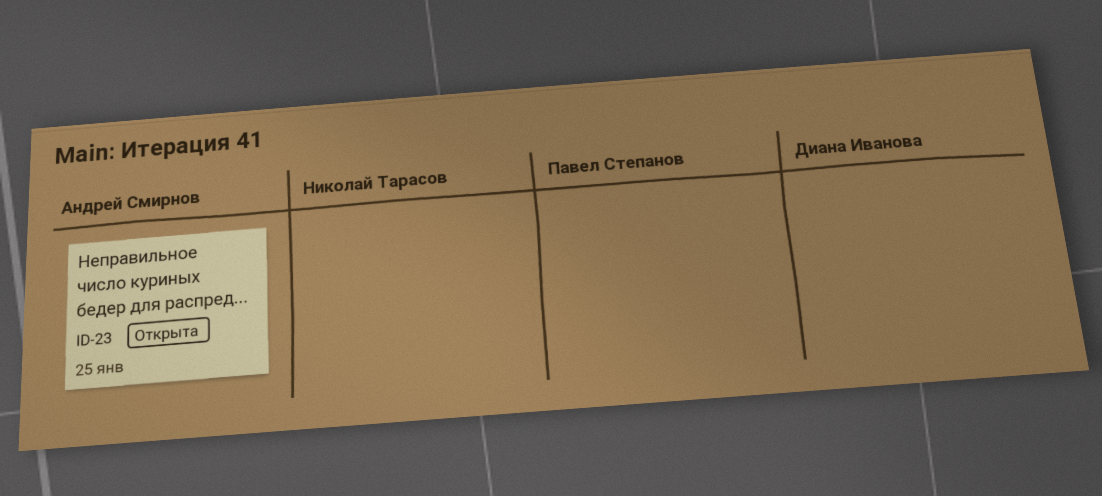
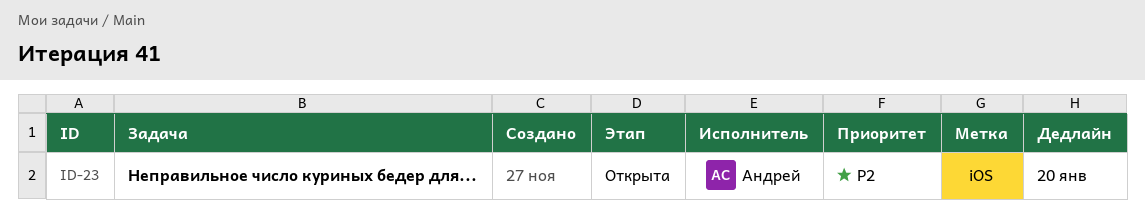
ID-23, due: Jan 25 -> Jan 20

